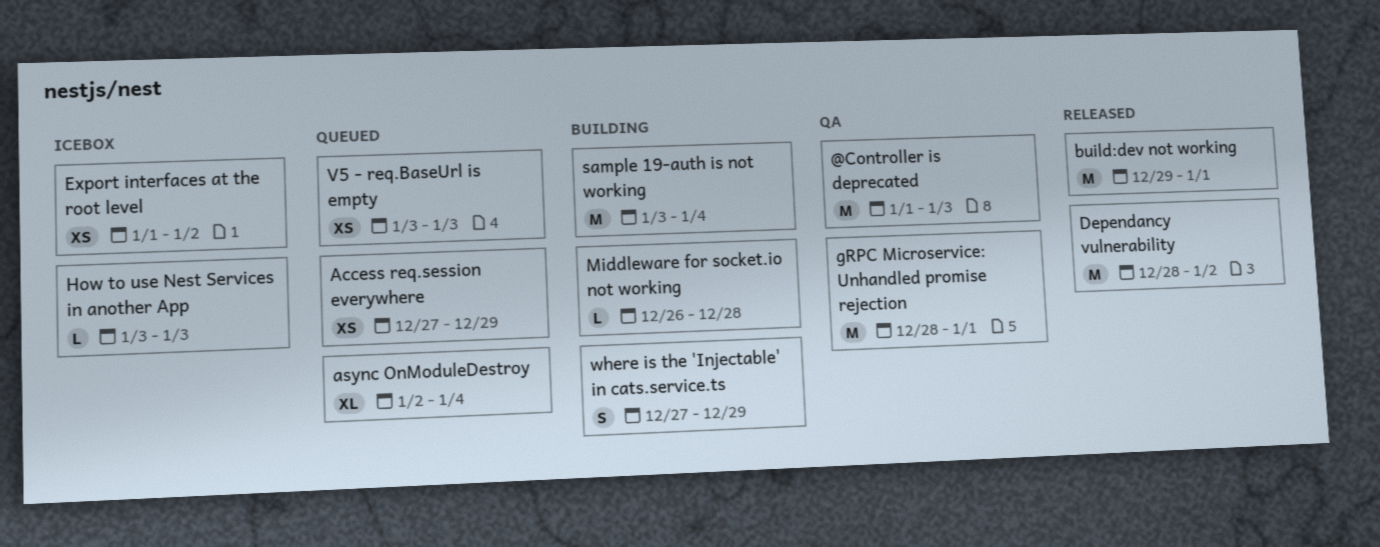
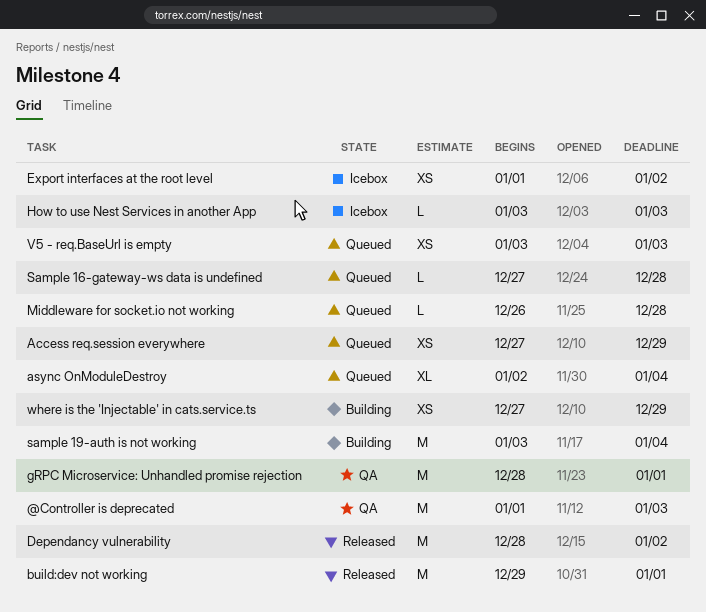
Middleware for socket.io not working, status: Building -> Queued
Sample 16-gateway-ws data is undefined: none -> present
where is the 'Injectable' in cats.service.ts, estimate: S -> XS

